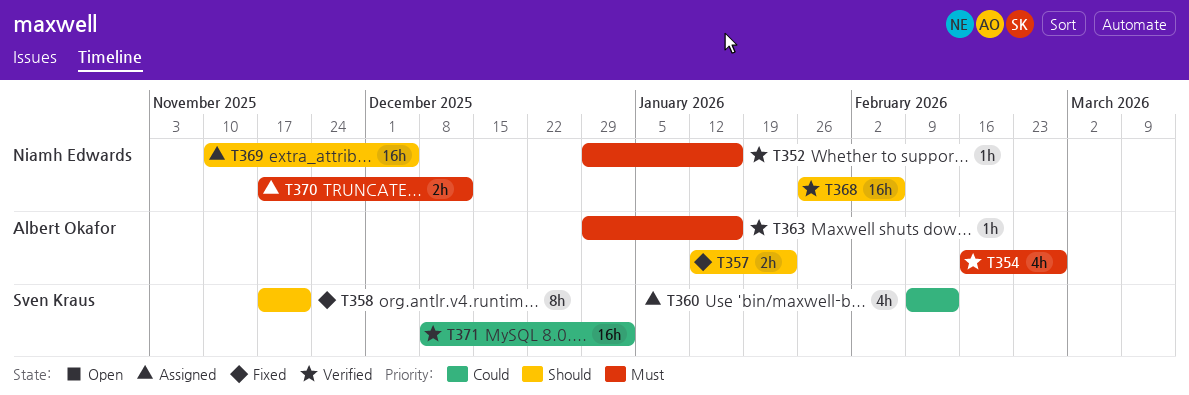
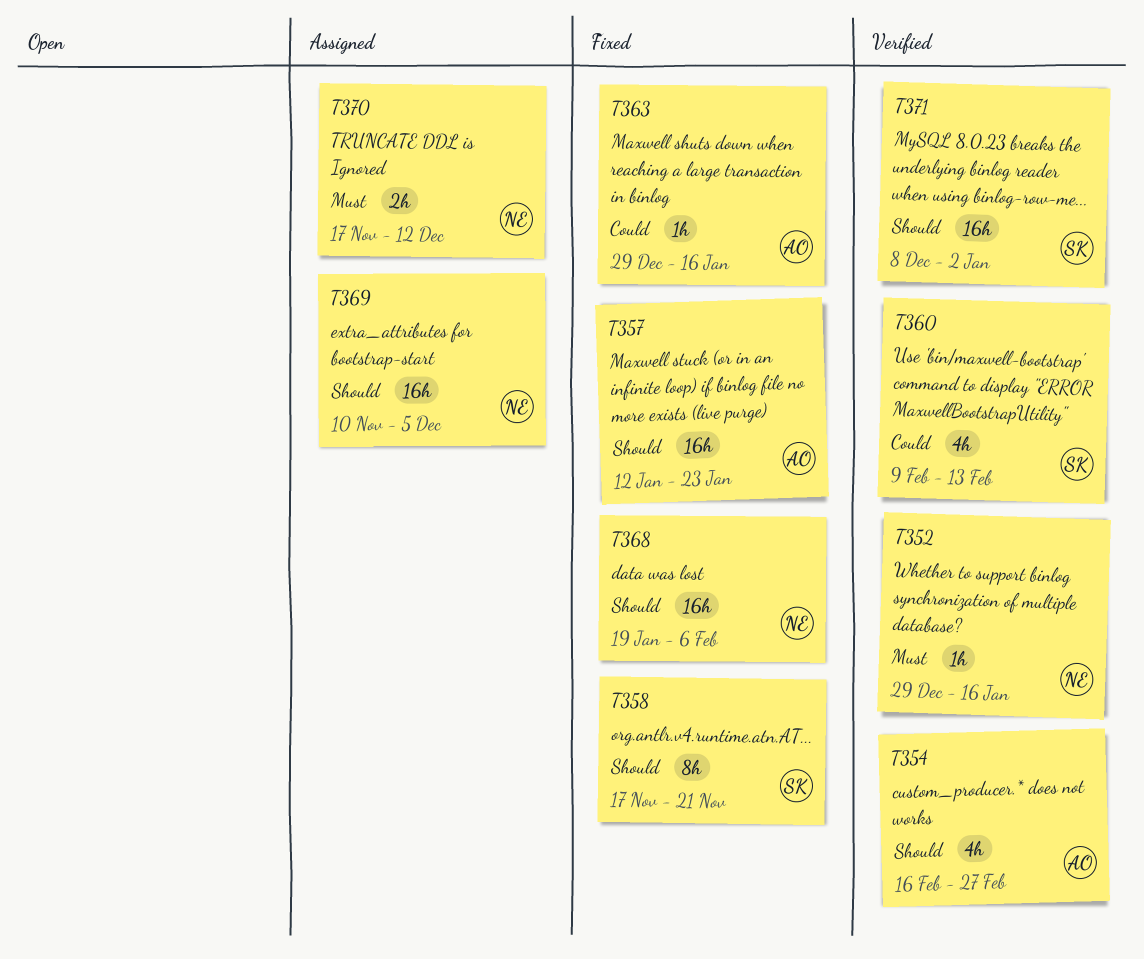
T354, priority: Must -> Should
T357, estimate: 2h -> 16h
T360, status: Assigned -> Verified
T363, status: Verified -> Fixed
T363, priority: Must -> Could
T368, status: Verified -> Fixed
T368, start: Jan 26 -> Jan 19
T371, priority: Could -> Should

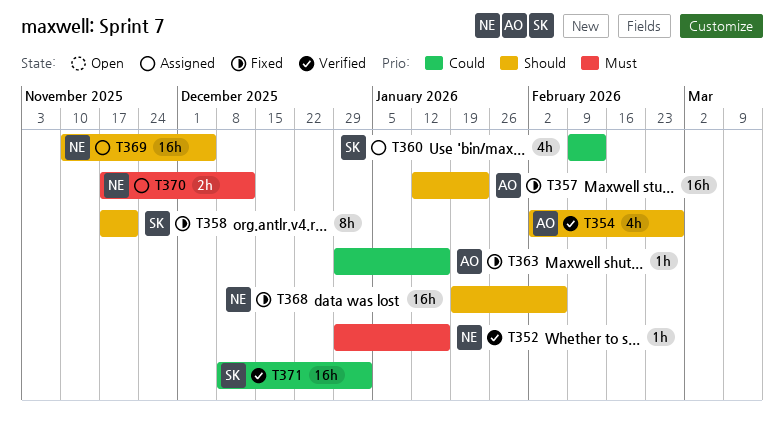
T354, start: Feb 16 -> Feb 2
T360, status: Verified -> Assigned
T371, priority: Should -> Could

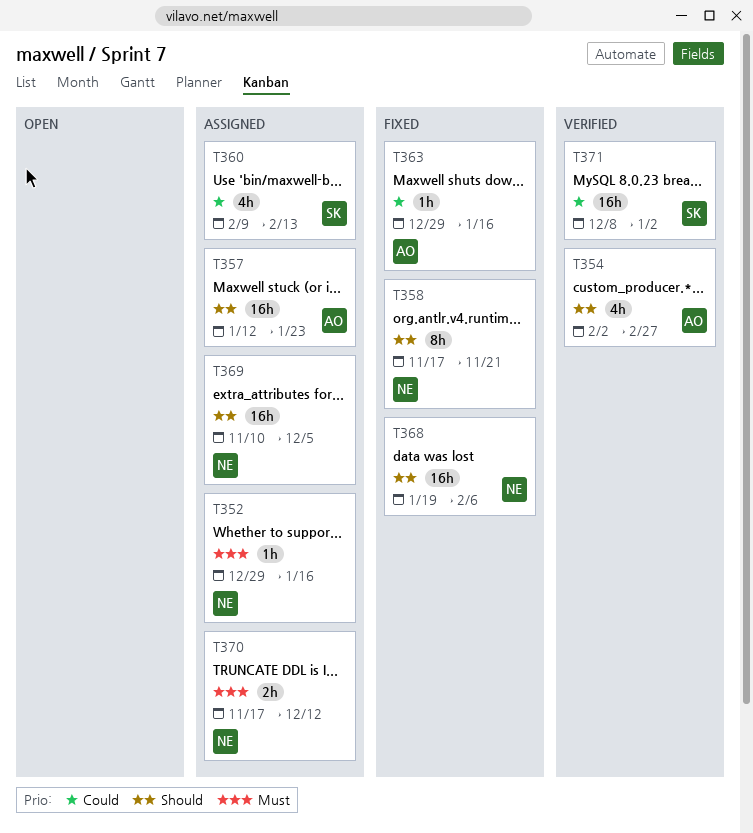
T352, status: Verified -> Assigned
T357, status: Fixed -> Assigned
T358, owner: SK -> NE

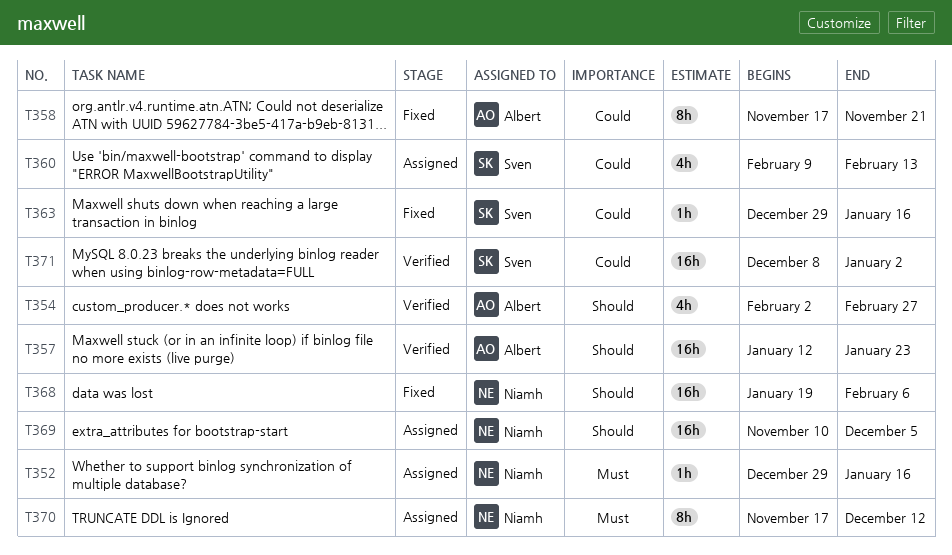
T357, status: Assigned -> Verified
T358, owner: Niamh -> Albert
T358, priority: Should -> Could
T363, owner: Albert -> Sven
T370, estimate: 2h -> 8h

